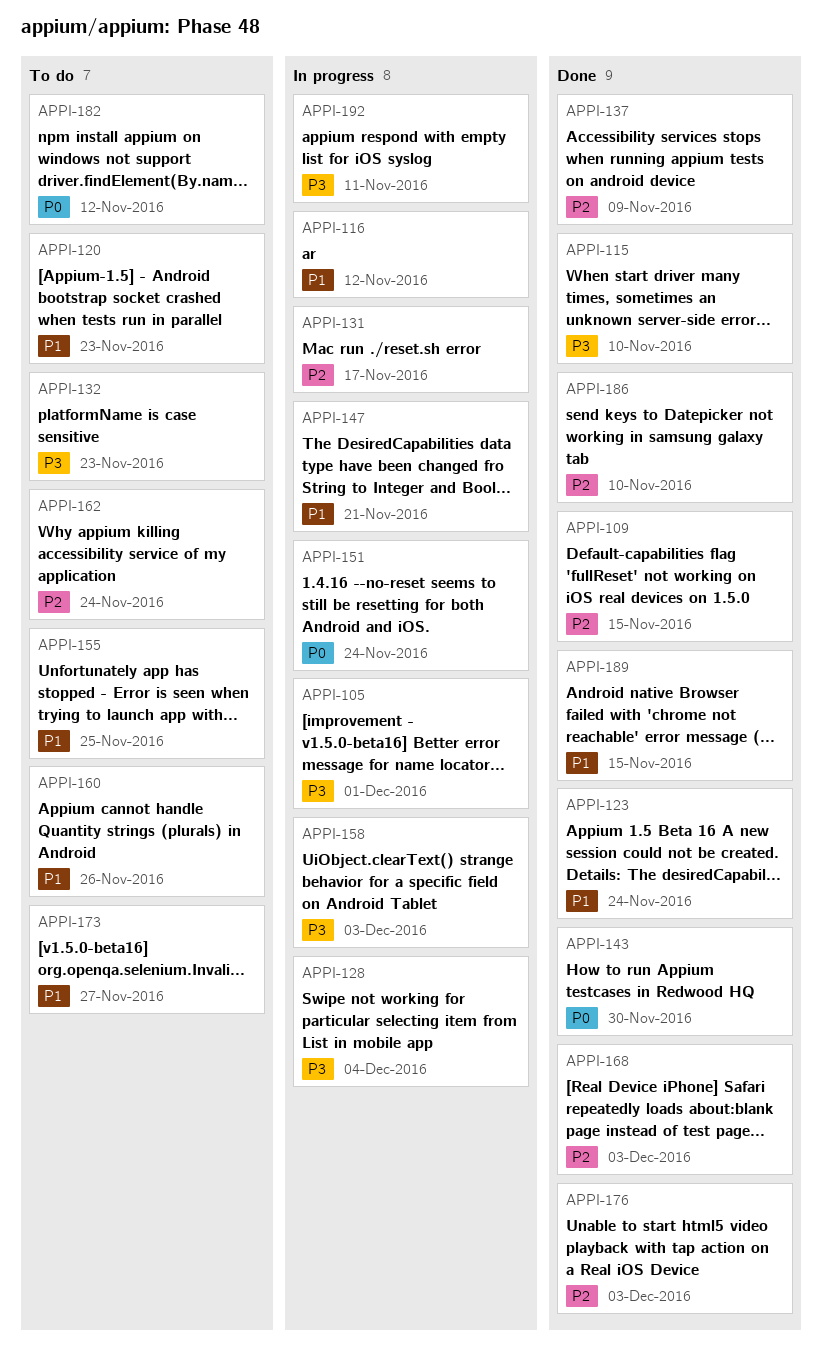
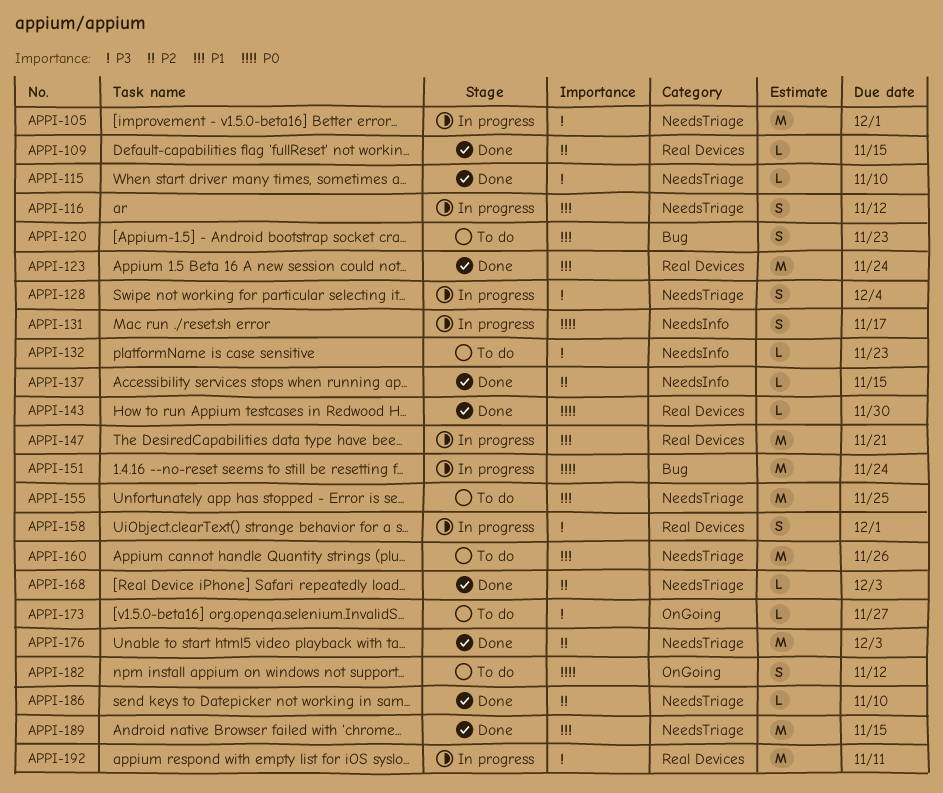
APPI-131, priority: P2 -> P0
APPI-137, due: Nov 9 -> Nov 15
APPI-158, due: Dec 3 -> Dec 1
APPI-162: present -> none
APPI-173, priority: P1 -> P3

